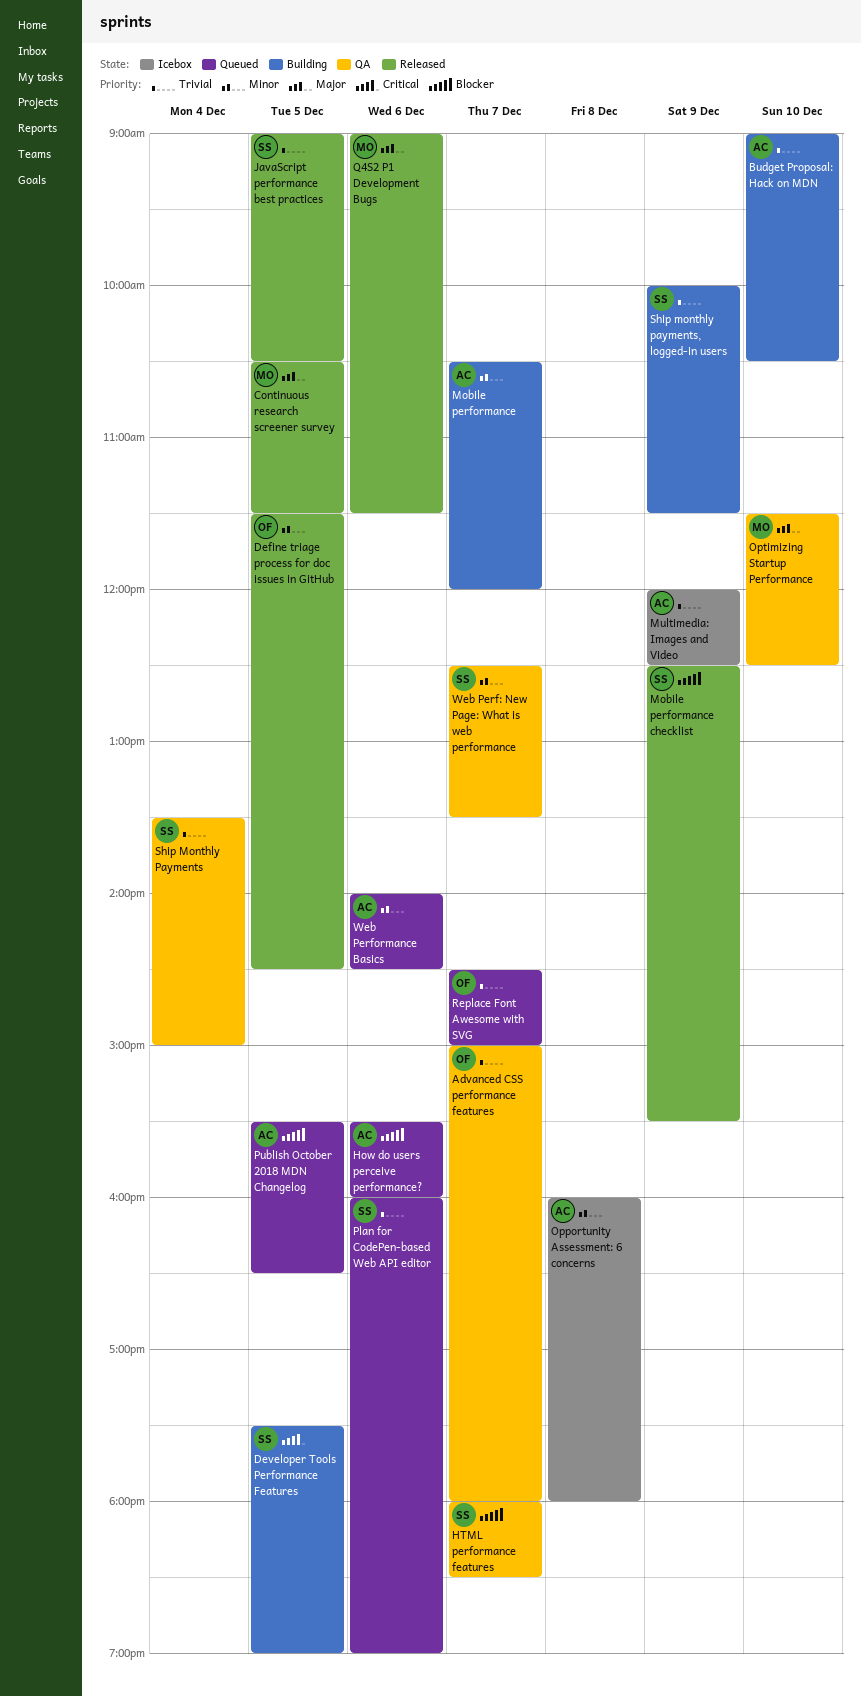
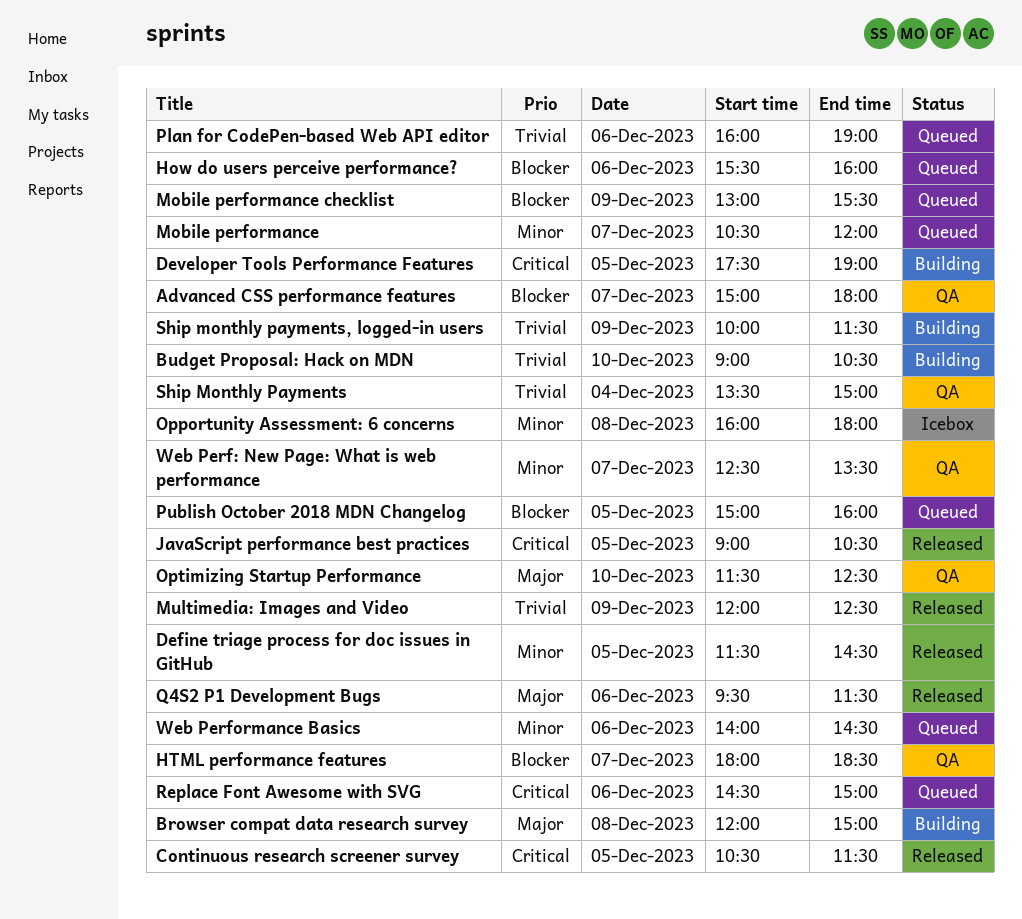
Advanced CSS performance features, priority: Trivial -> Blocker
Browser compat data research survey: none -> present
Continuous research screener survey, priority: Major -> Critical
JavaScript performance best practices, priority: Trivial -> Critical
Mobile performance, status: Building -> Queued
Mobile performance checklist, status: Released -> Queued
Mobile performance checklist, begins: 12:30 -> 13:00
Multimedia: Images and Video, status: Icebox -> Released
Publish October 2018 MDN Changelog, begins: 15:30 -> 15:00
Publish October 2018 MDN Changelog, ends: 16:30 -> 16:00
Q4S2 P1 Development Bugs, begins: 09:00 -> 09:30
Replace Font Awesome with SVG, priority: Trivial -> Critical
Replace Font Awesome with SVG, day: Dec 7 -> Dec 6

